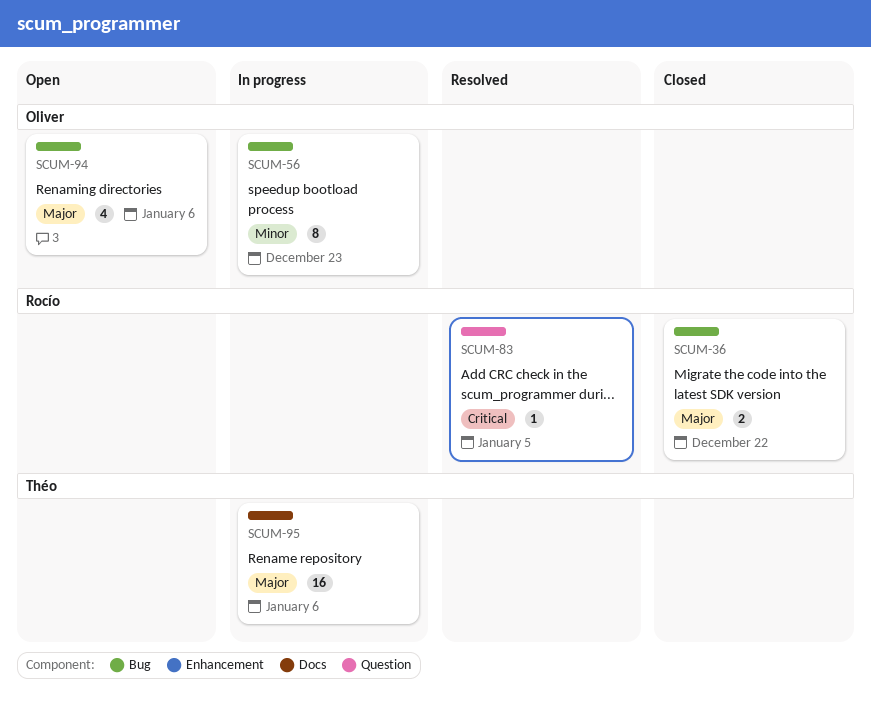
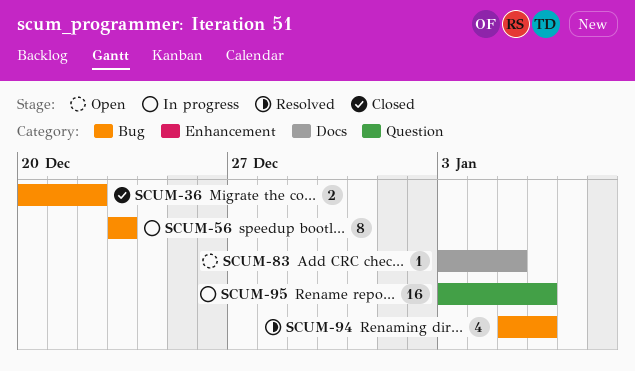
SCUM-83, status: Resolved -> Open
SCUM-83, label: Question -> Docs
SCUM-94, status: Open -> Resolved
SCUM-95, label: Docs -> Question

